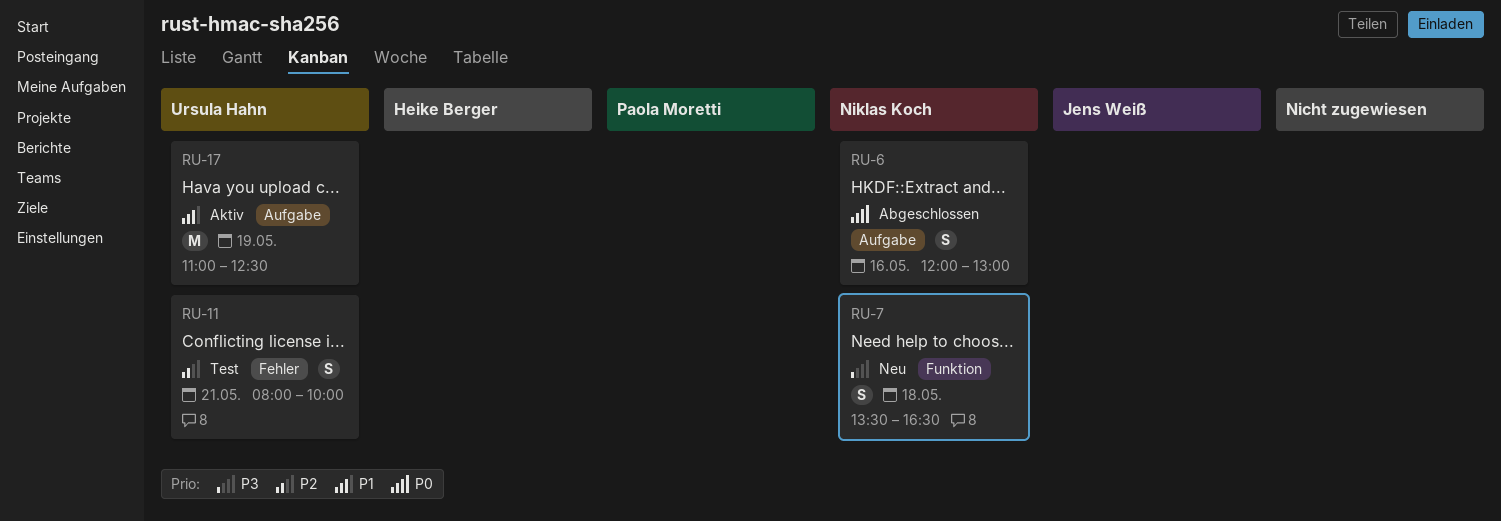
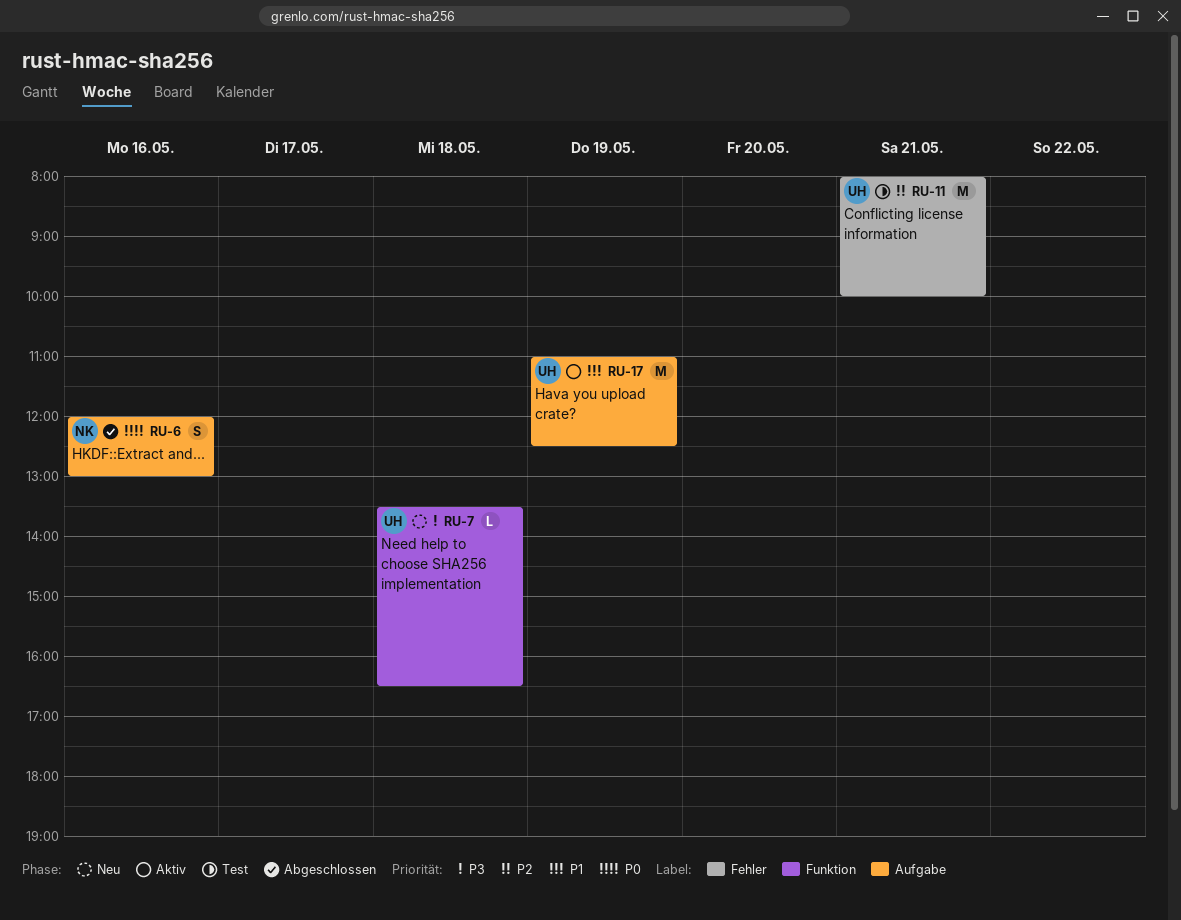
RU-7, owner: Niklas Koch -> Ursula Hahn
RU-7, estimate: S -> L
RU-11, estimate: S -> M

